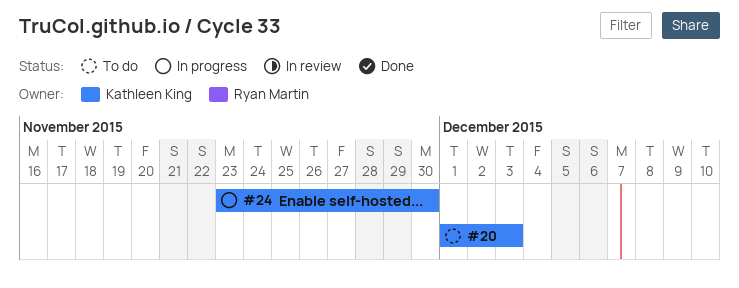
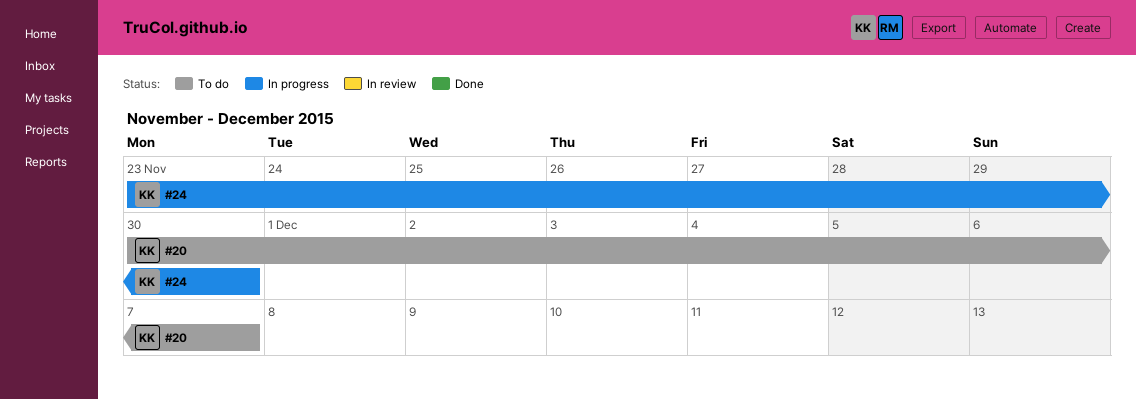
#20, start: Dec 1 -> Nov 30
#20, due: Dec 3 -> Dec 7

